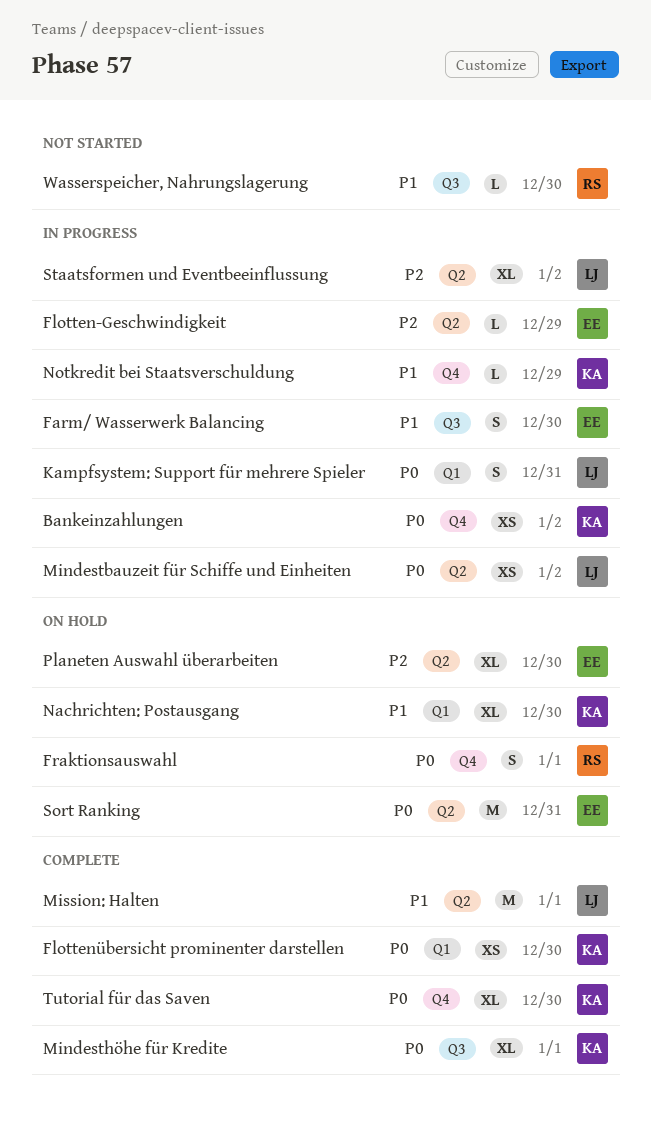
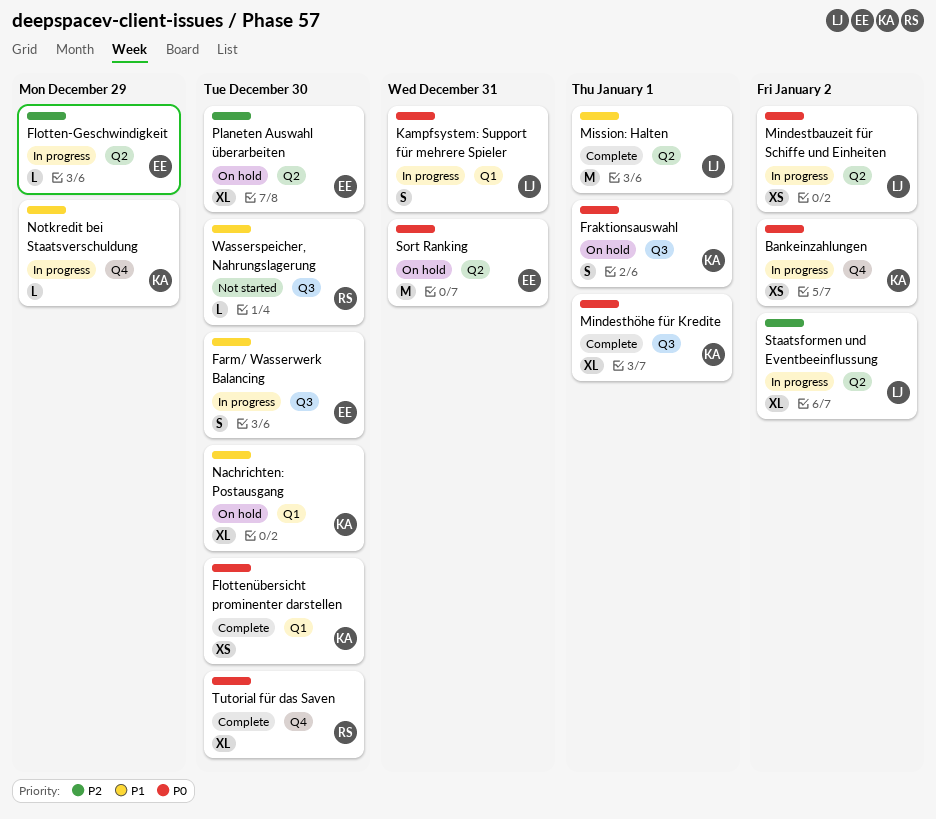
Fraktionsauswahl, owner: RS -> KA
Fraktionsauswahl, label: Q4 -> Q3
Tutorial für das Saven, owner: KA -> RS

